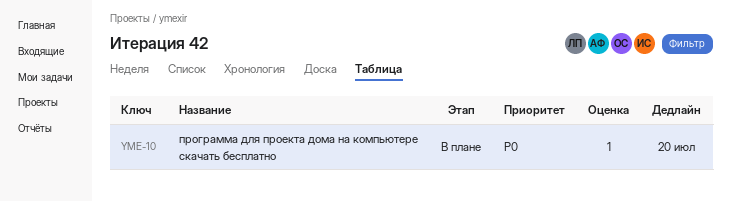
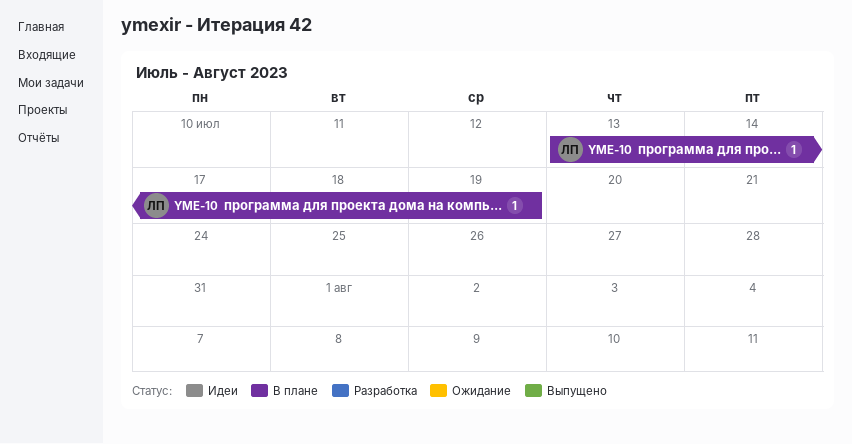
YME-10, due: Jul 20 -> Jul 19

